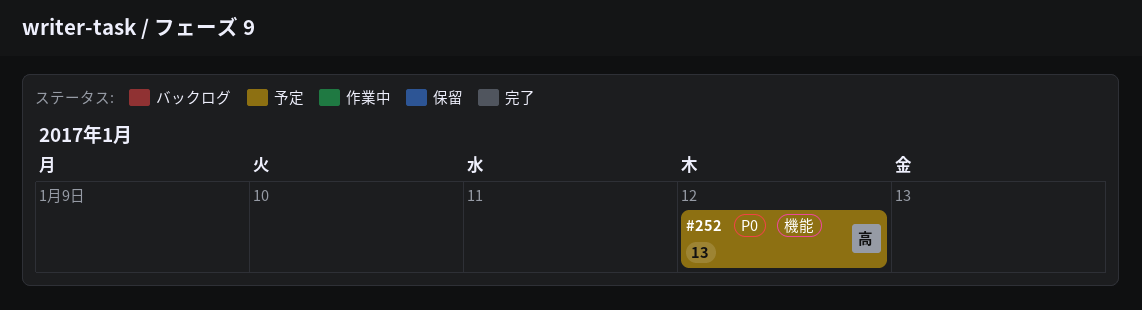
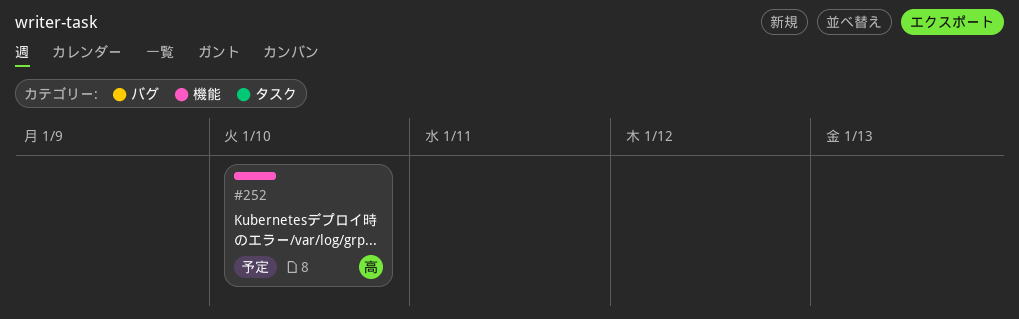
#252, due: Jan 12 -> Jan 10

